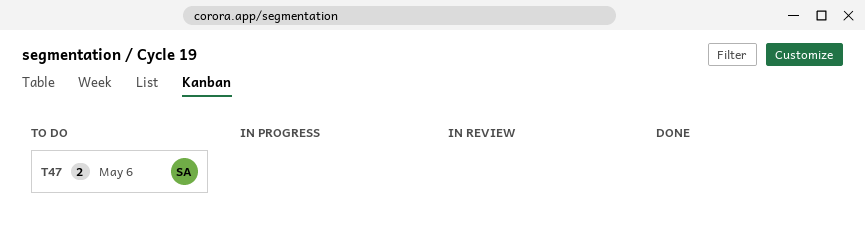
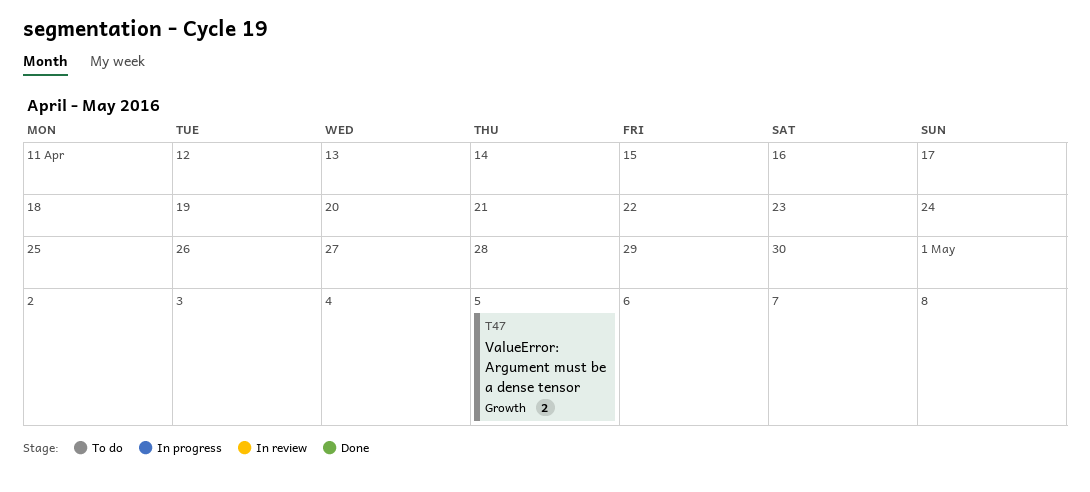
T47, due: May 6 -> May 5

